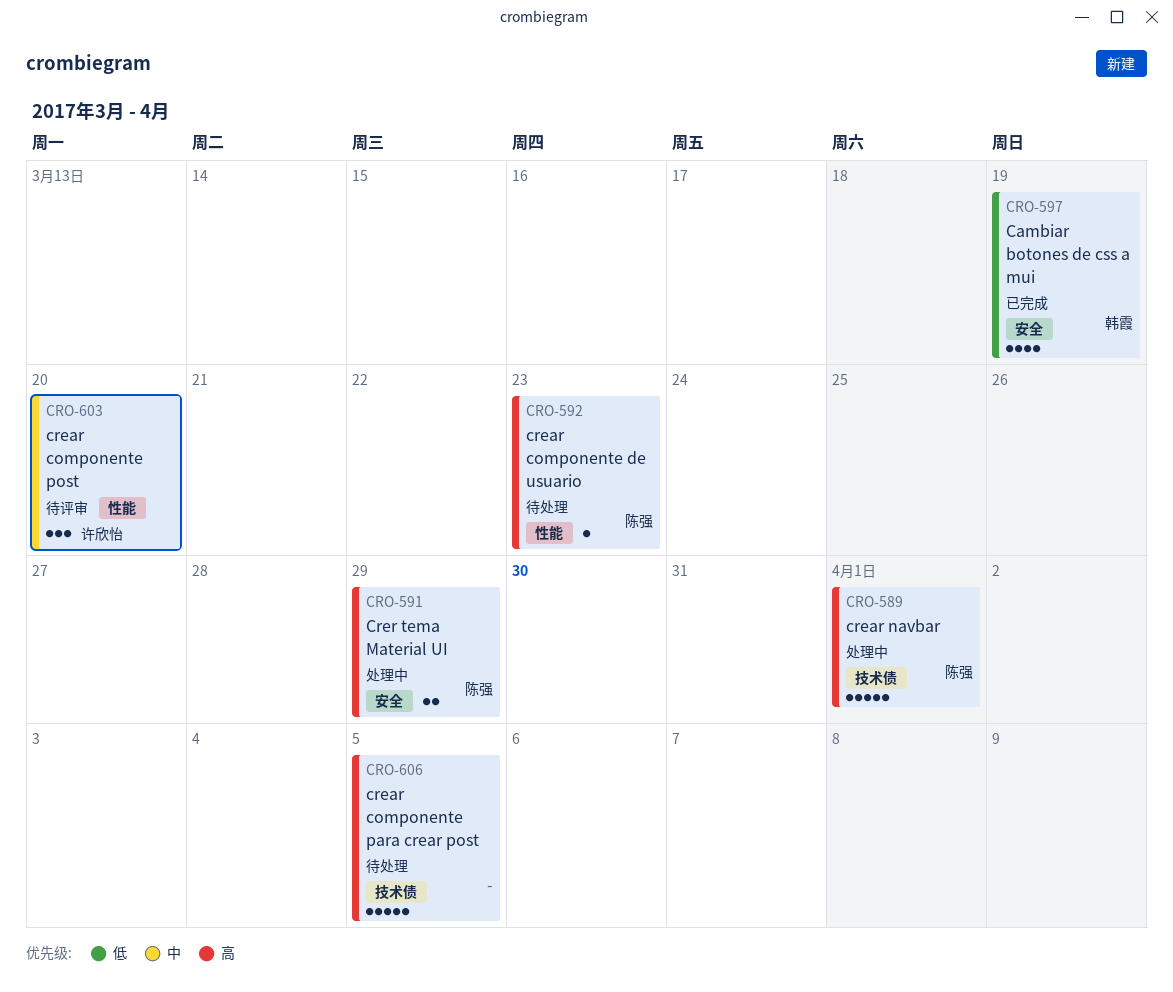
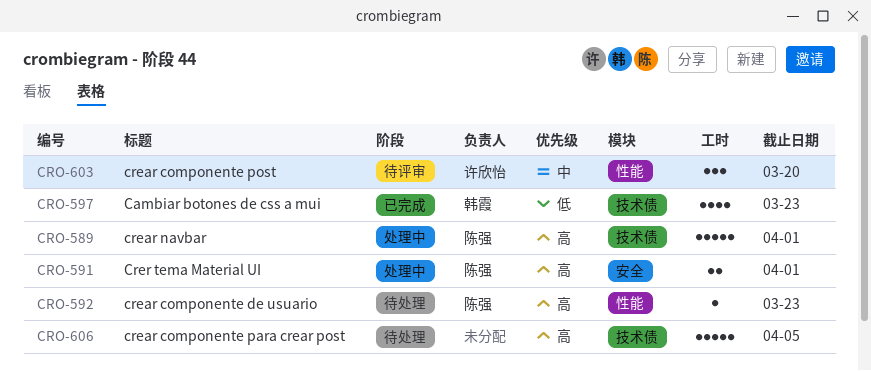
CRO-591, due: Mar 29 -> Apr 1
CRO-597, label: 安全 -> 技术债
CRO-597, due: Mar 19 -> Mar 23

